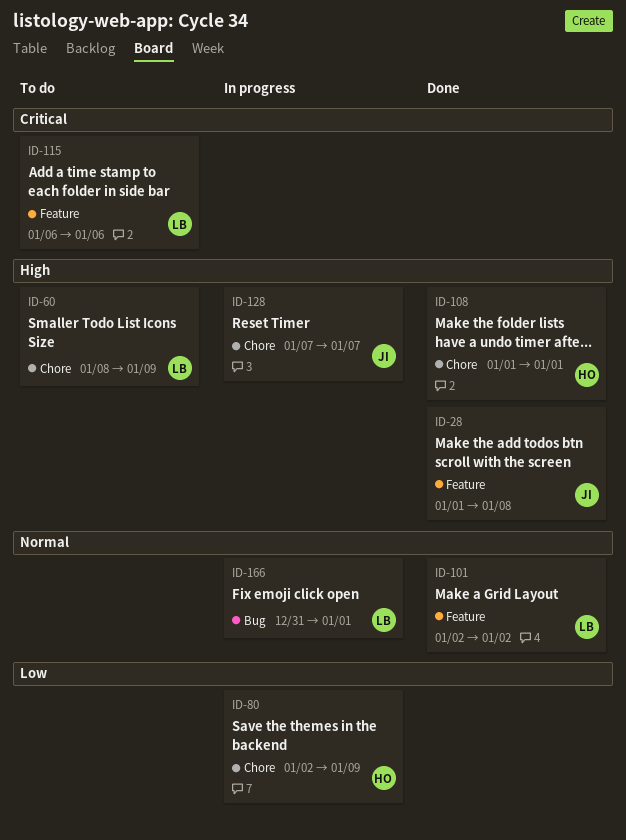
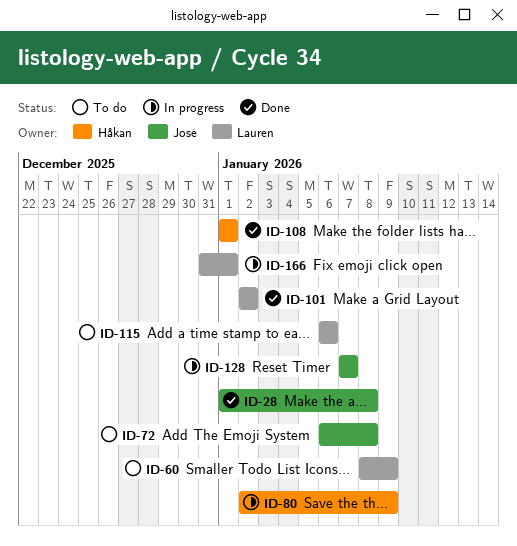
ID-72: none -> present

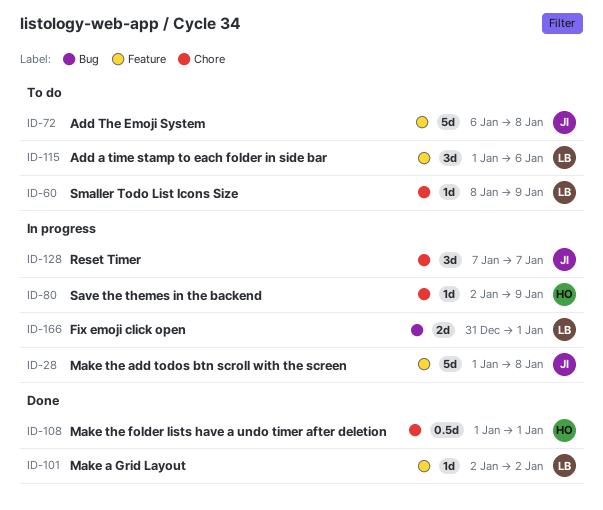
ID-28, status: Done -> In progress
ID-115, start: Jan 6 -> Jan 1

